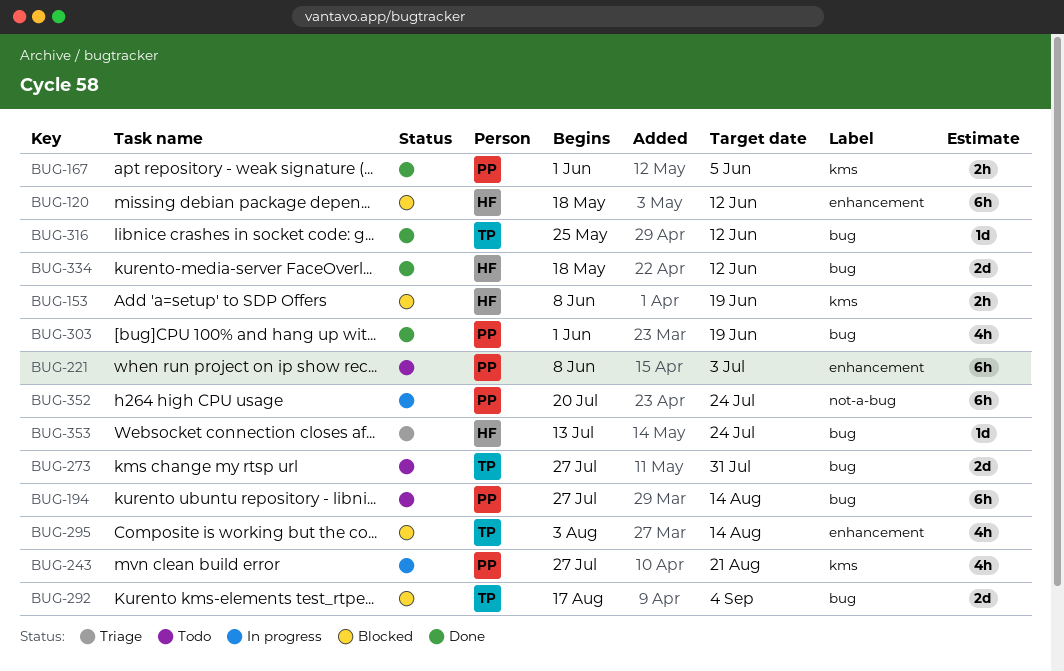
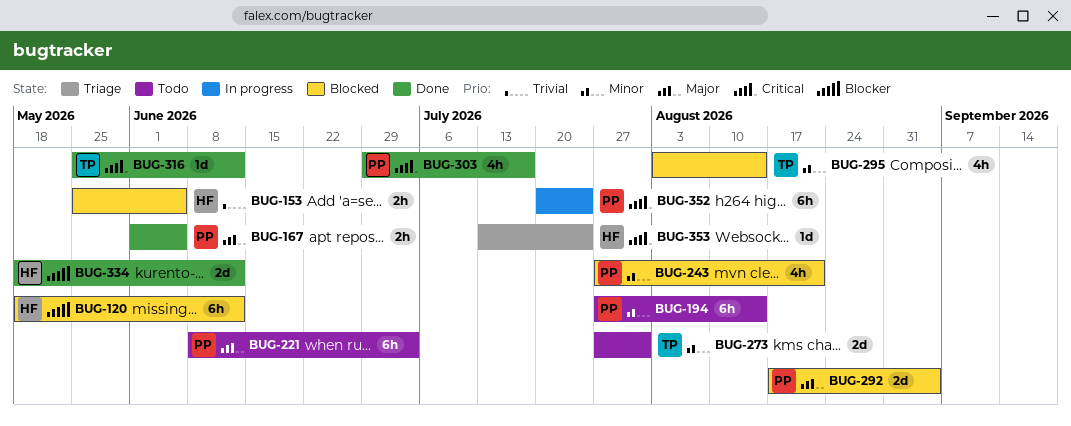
BUG-153, start: Jun 8 -> May 25
BUG-153, due: Jun 19 -> Jun 5
BUG-243, status: In progress -> Blocked
BUG-292, owner: TP -> PP
BUG-303, start: Jun 1 -> Jun 29
BUG-303, due: Jun 19 -> Jul 17

